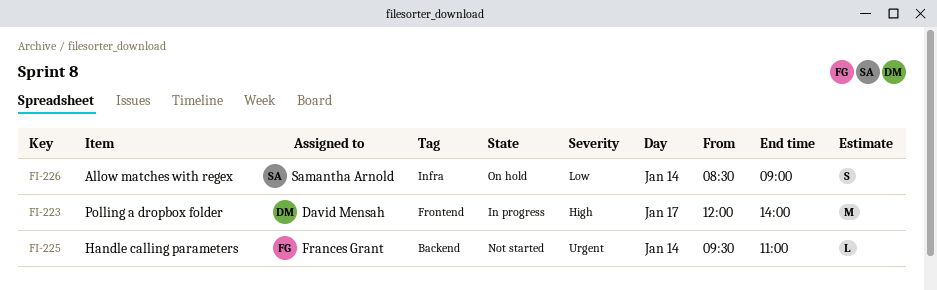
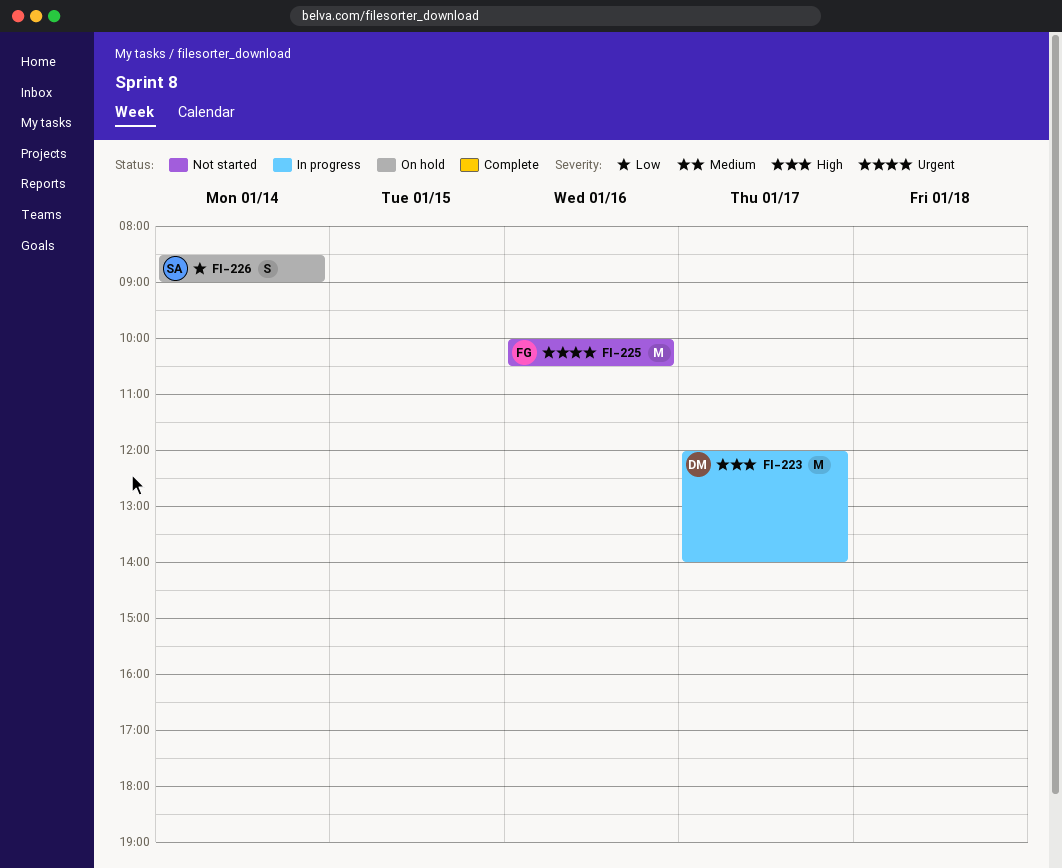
FI-225, estimate: L -> M
FI-225, day: Jan 14 -> Jan 16
FI-225, begins: 09:30 -> 10:00
FI-225, ends: 11:00 -> 10:30

